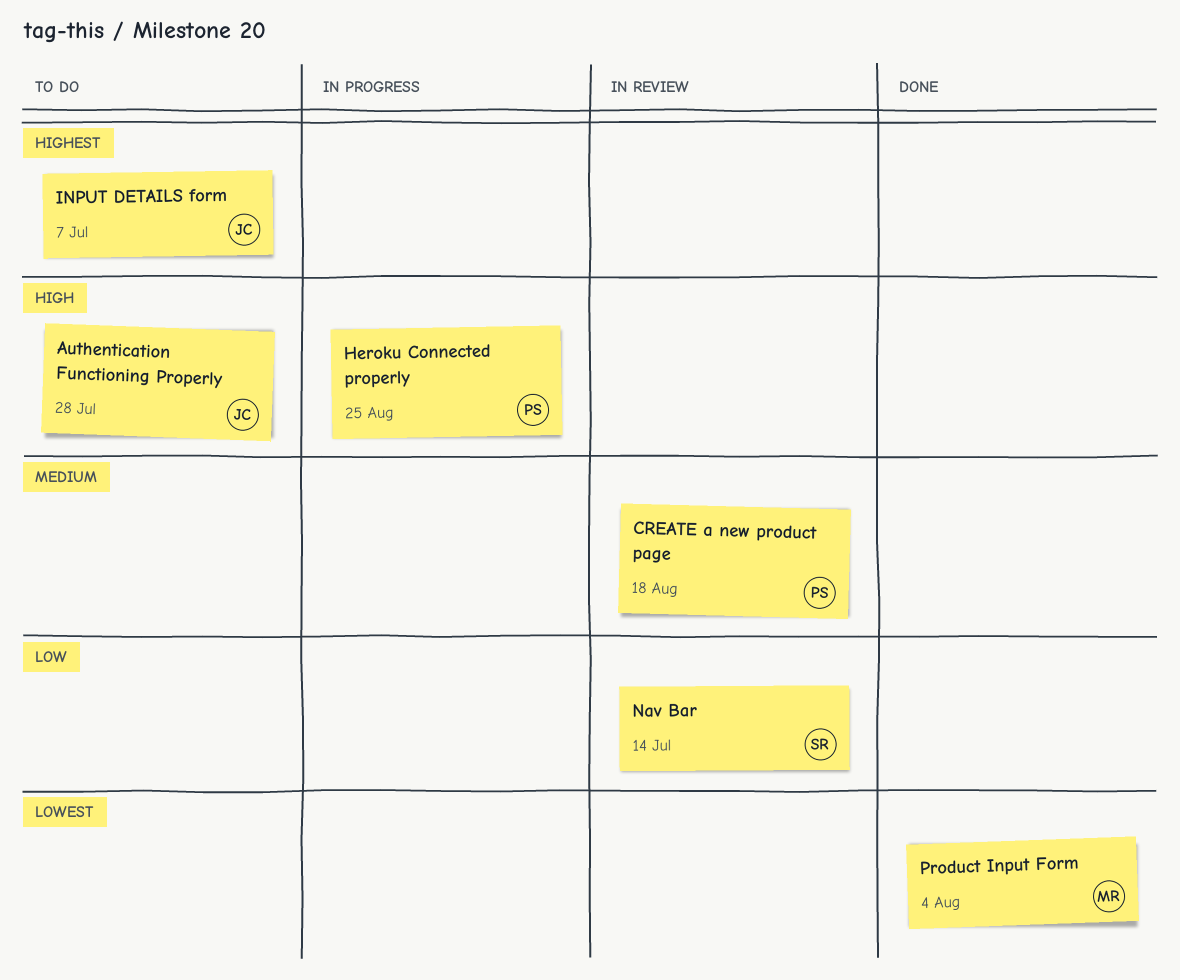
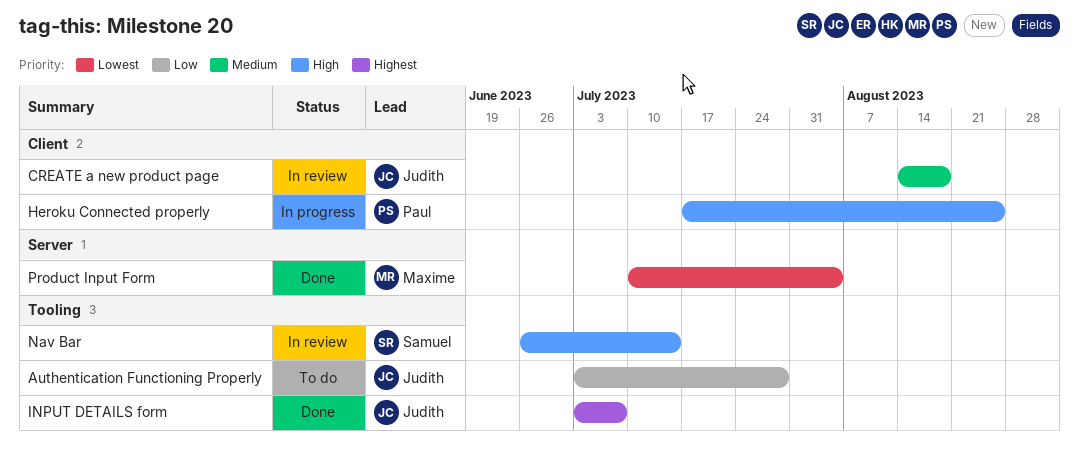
Authentication Functioning Properly, priority: High -> Low
CREATE a new product page, owner: Paul -> Judith
INPUT DETAILS form, status: To do -> Done
Nav Bar, priority: Low -> High

